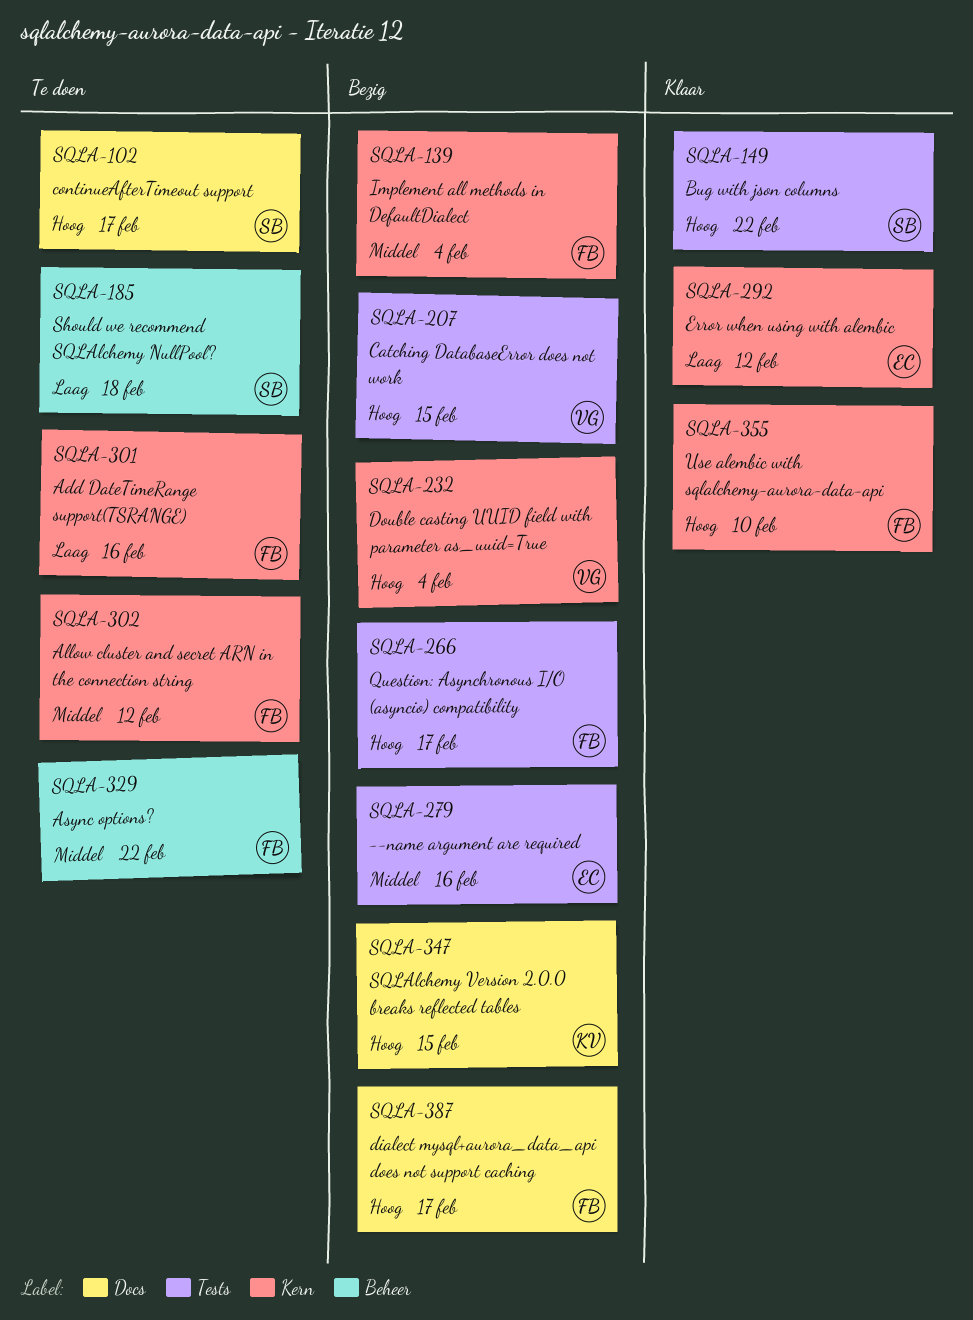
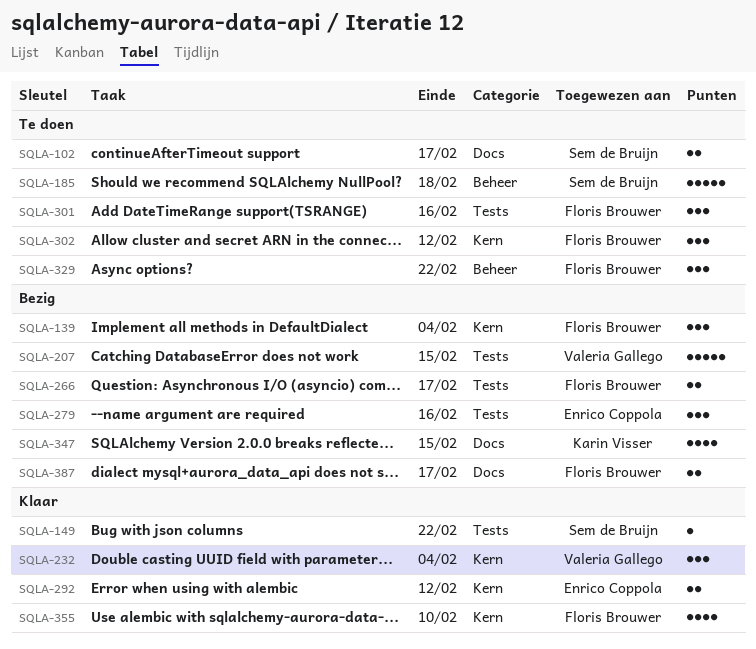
SQLA-232, status: Bezig -> Klaar
SQLA-301, label: Kern -> Tests

